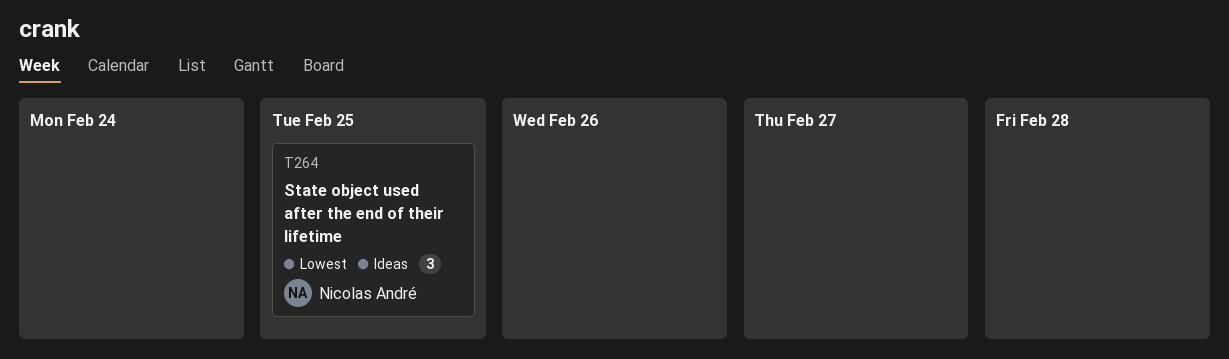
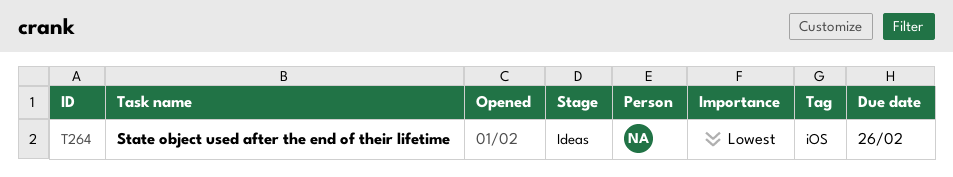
T264, due: Feb 25 -> Feb 26

